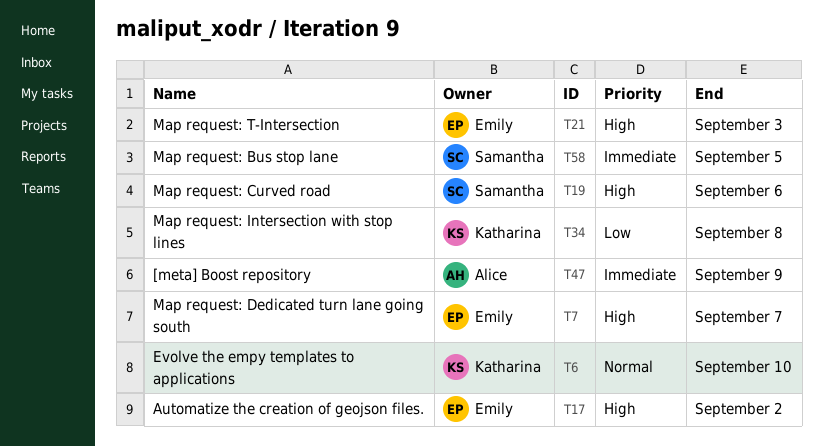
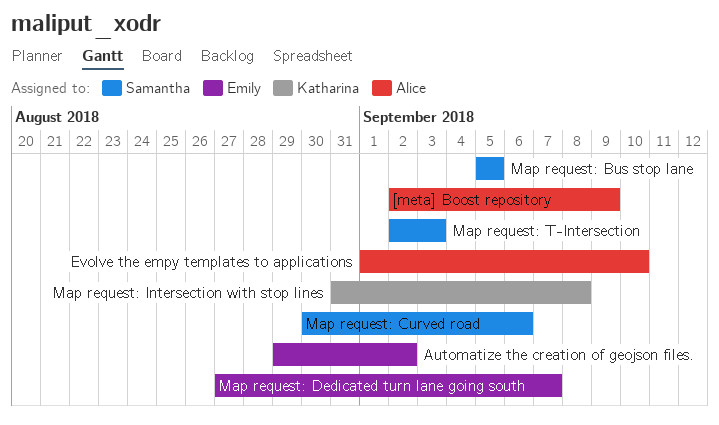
Evolve the empy templates to applications, owner: Katharina -> Alice
Map request: T-Intersection, owner: Emily -> Samantha

